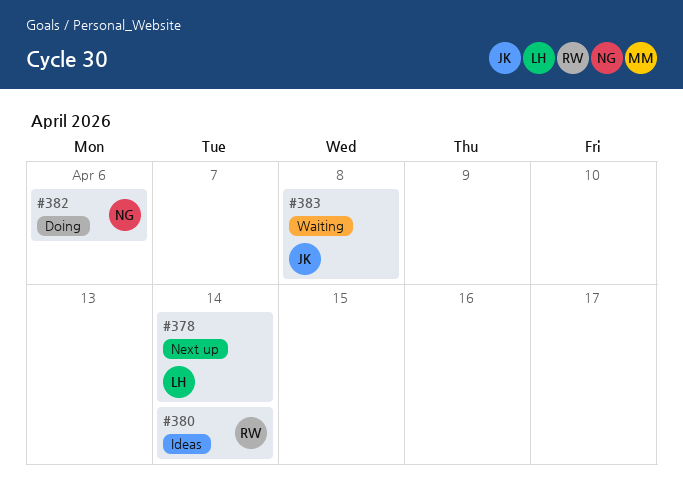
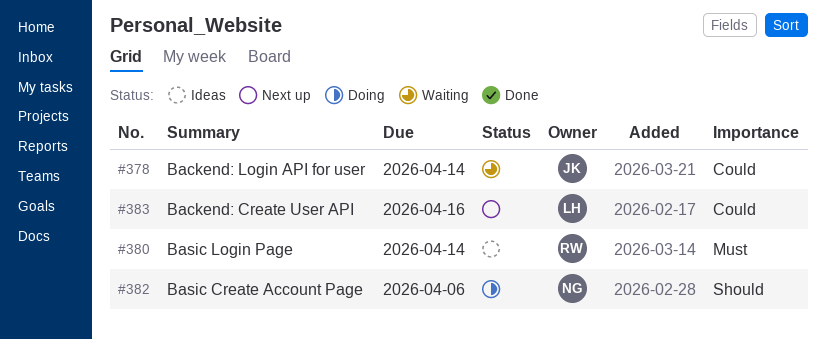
#378, status: Next up -> Waiting
#378, owner: LH -> JK
#383, status: Waiting -> Next up
#383, owner: JK -> LH
#383, due: Apr 8 -> Apr 16

